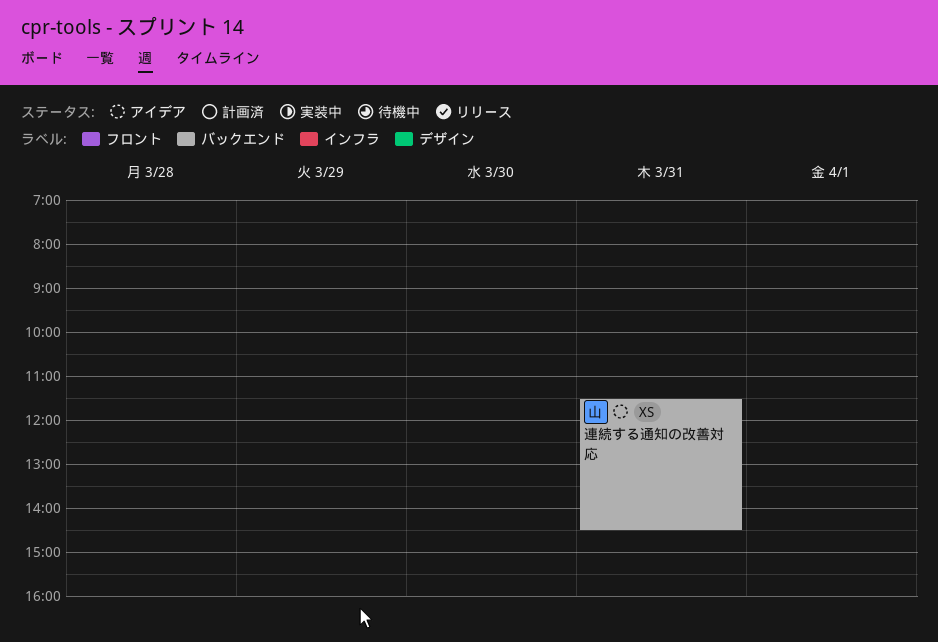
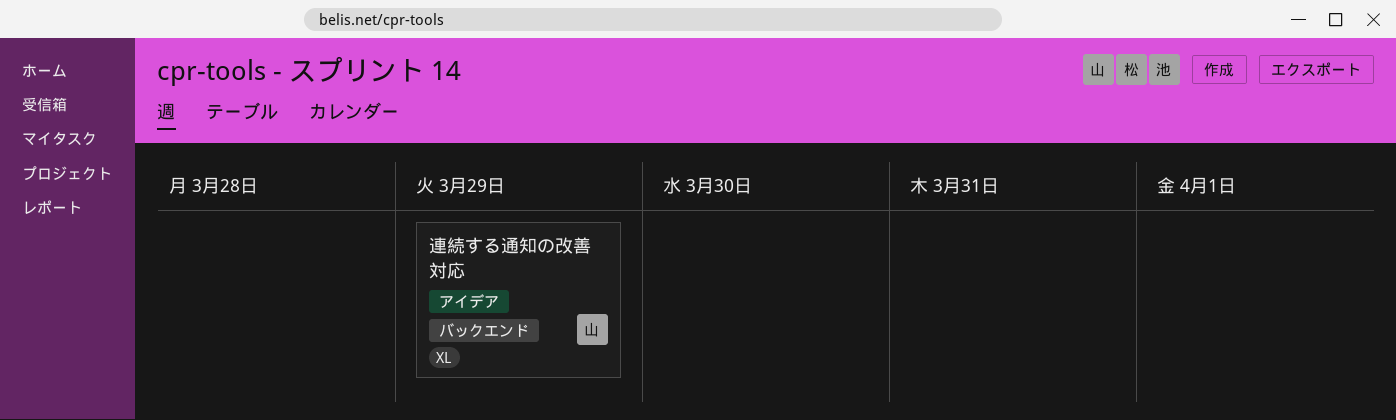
連続する通知の改善対応, estimate: XS -> XL
連続する通知の改善対応, day: Mar 31 -> Mar 29

